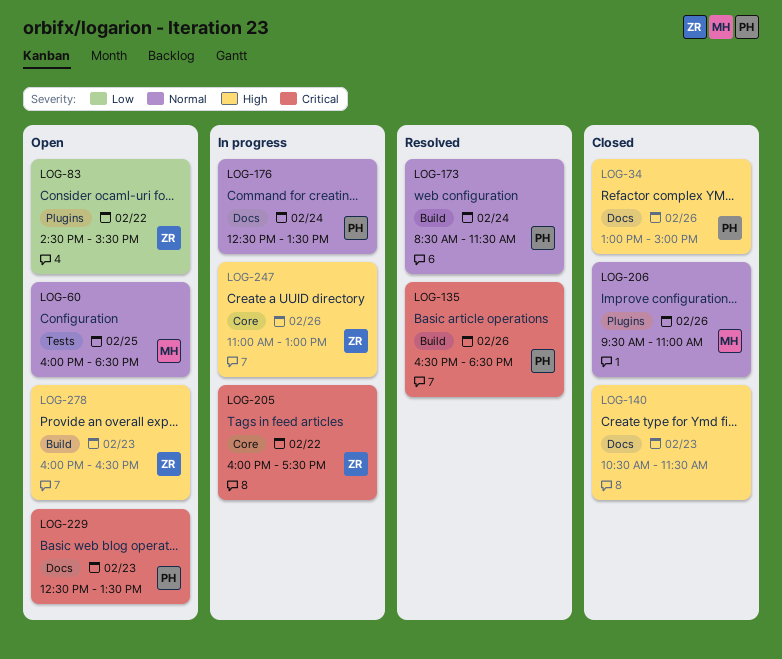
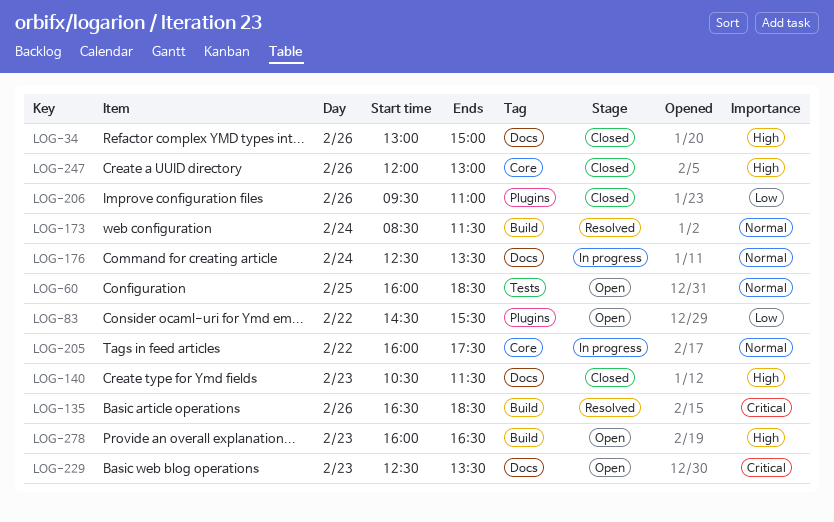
LOG-205, priority: Critical -> Normal
LOG-206, priority: Normal -> Low
LOG-247, status: In progress -> Closed
LOG-247, begins: 11:00 -> 12:00

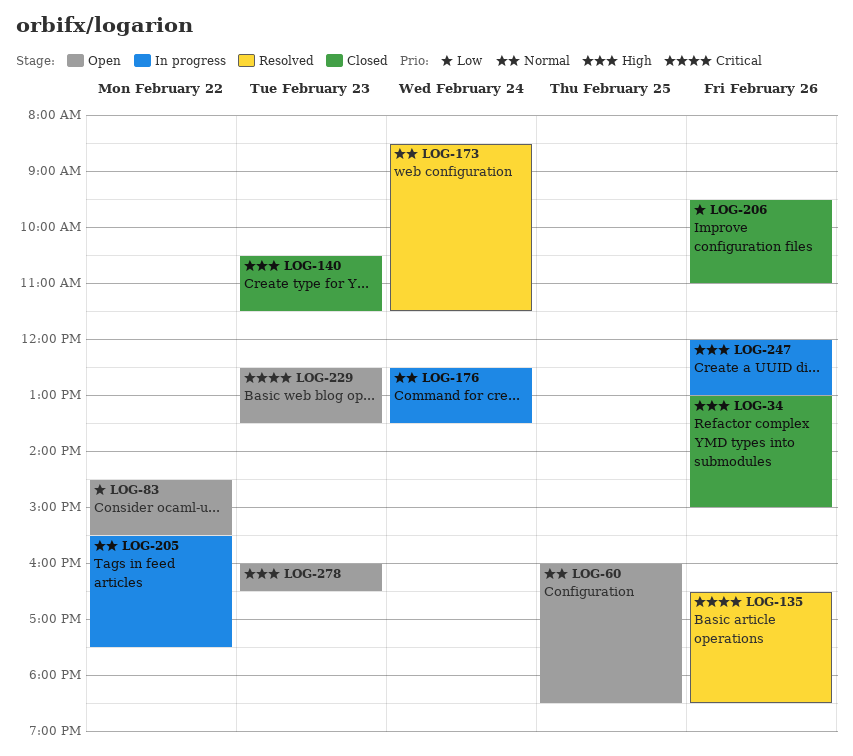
LOG-205, begins: 16:00 -> 15:30
LOG-247, status: Closed -> In progress

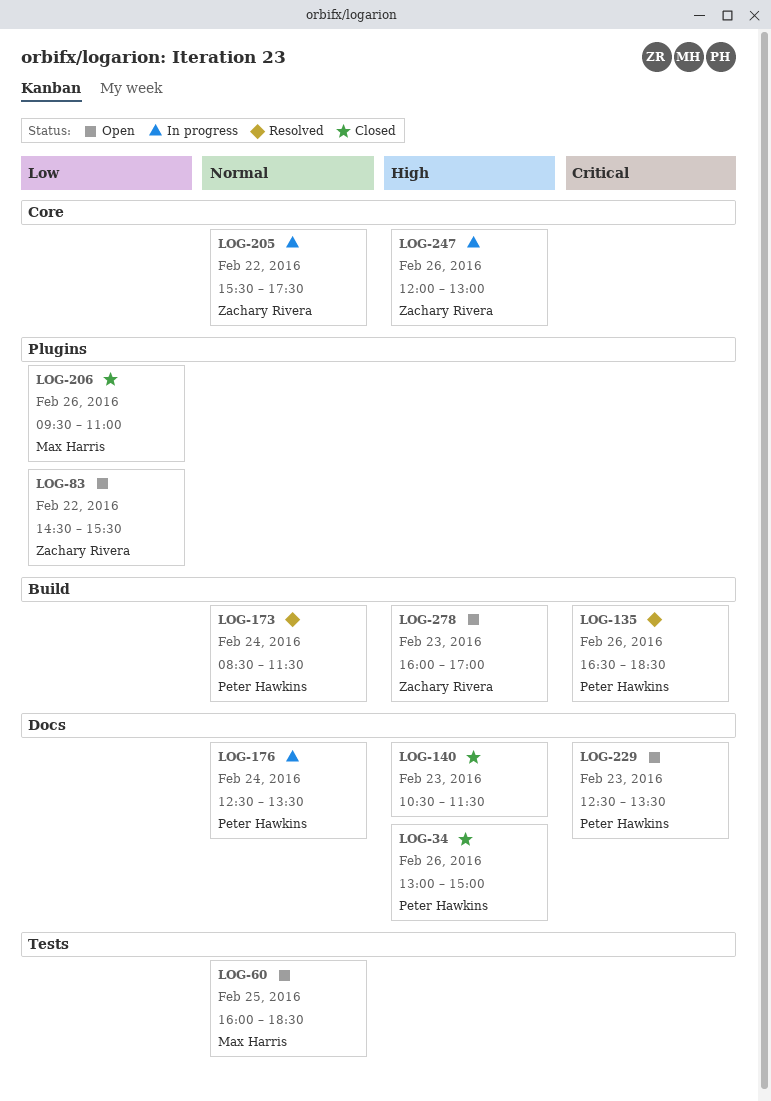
LOG-278, ends: 16:30 -> 17:00

